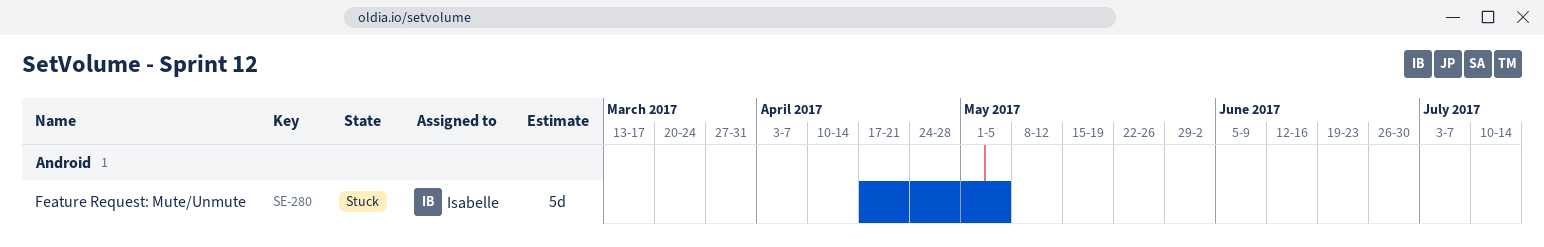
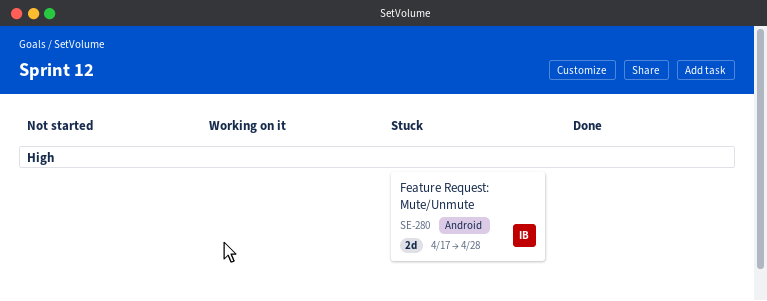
SE-280, estimate: 5d -> 2d
SE-280, due: May 5 -> Apr 28

